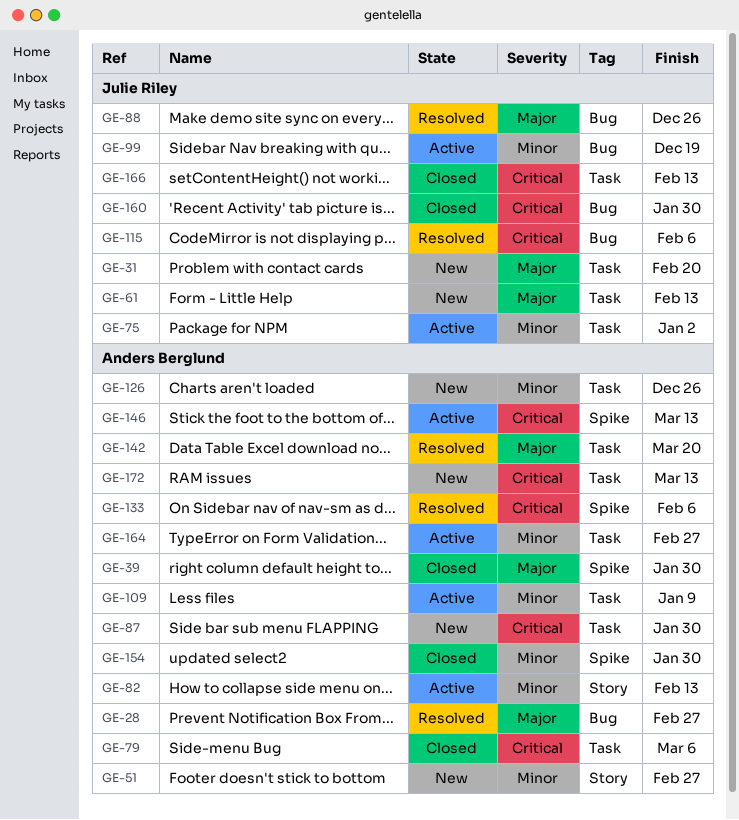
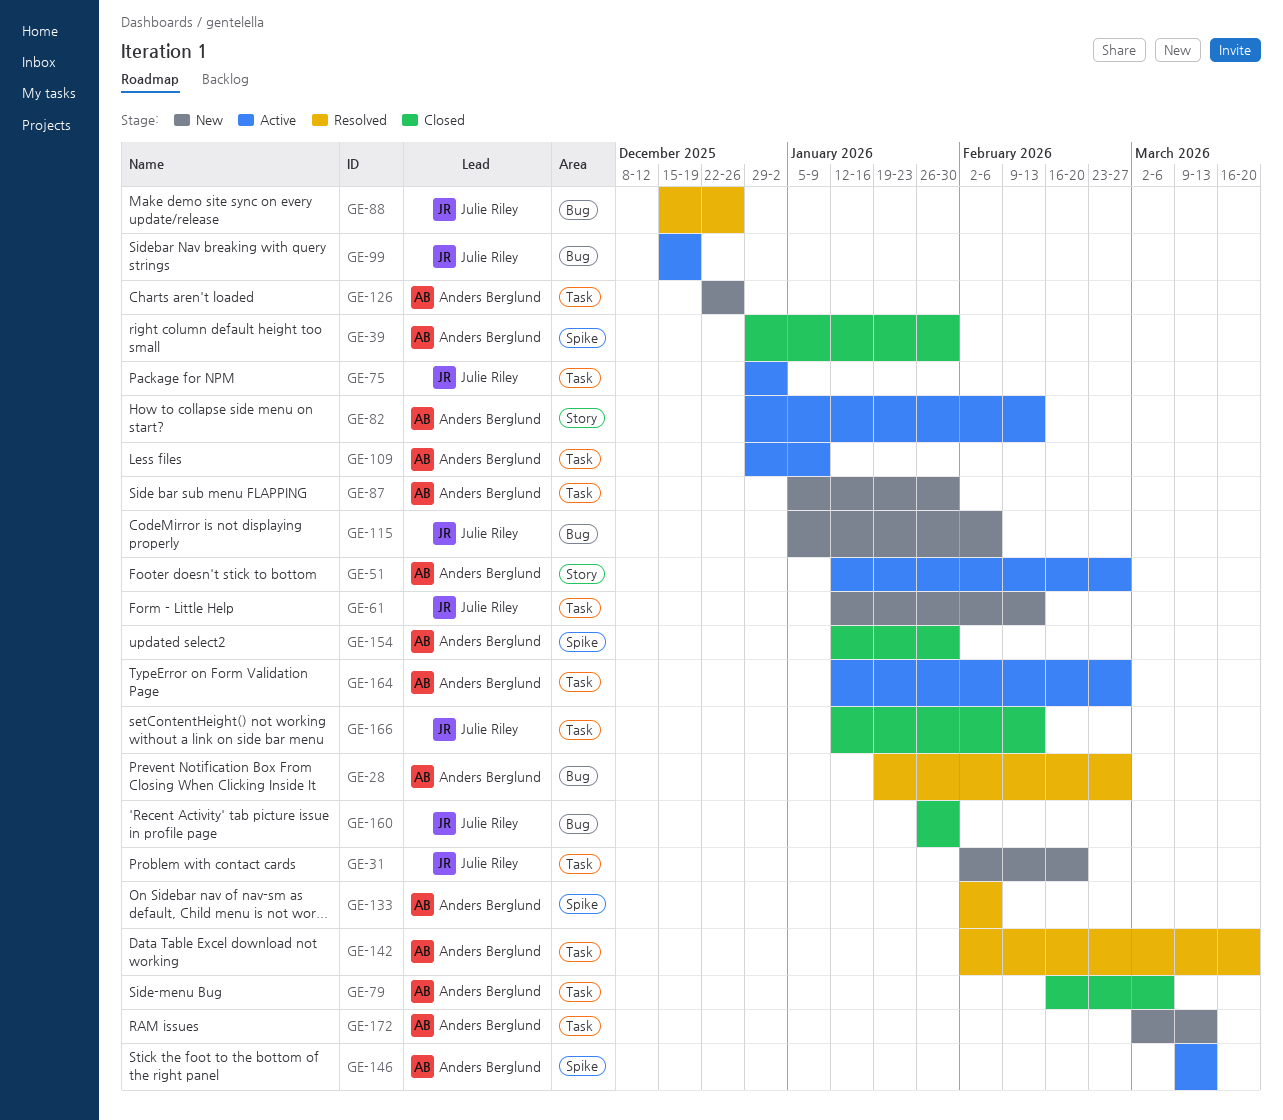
GE-51, status: New -> Active
GE-115, status: Resolved -> New

